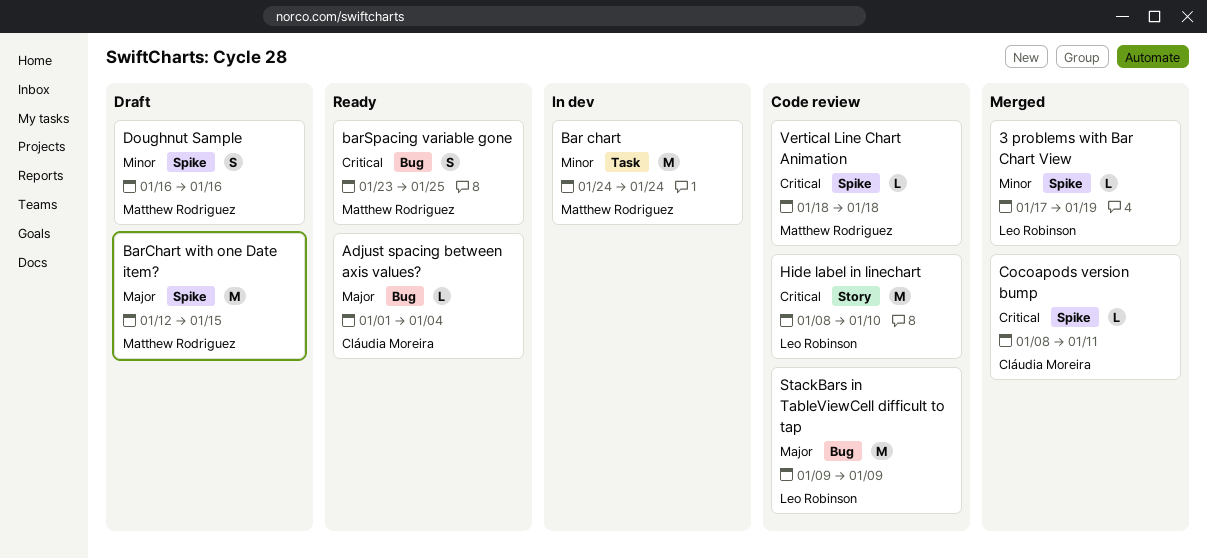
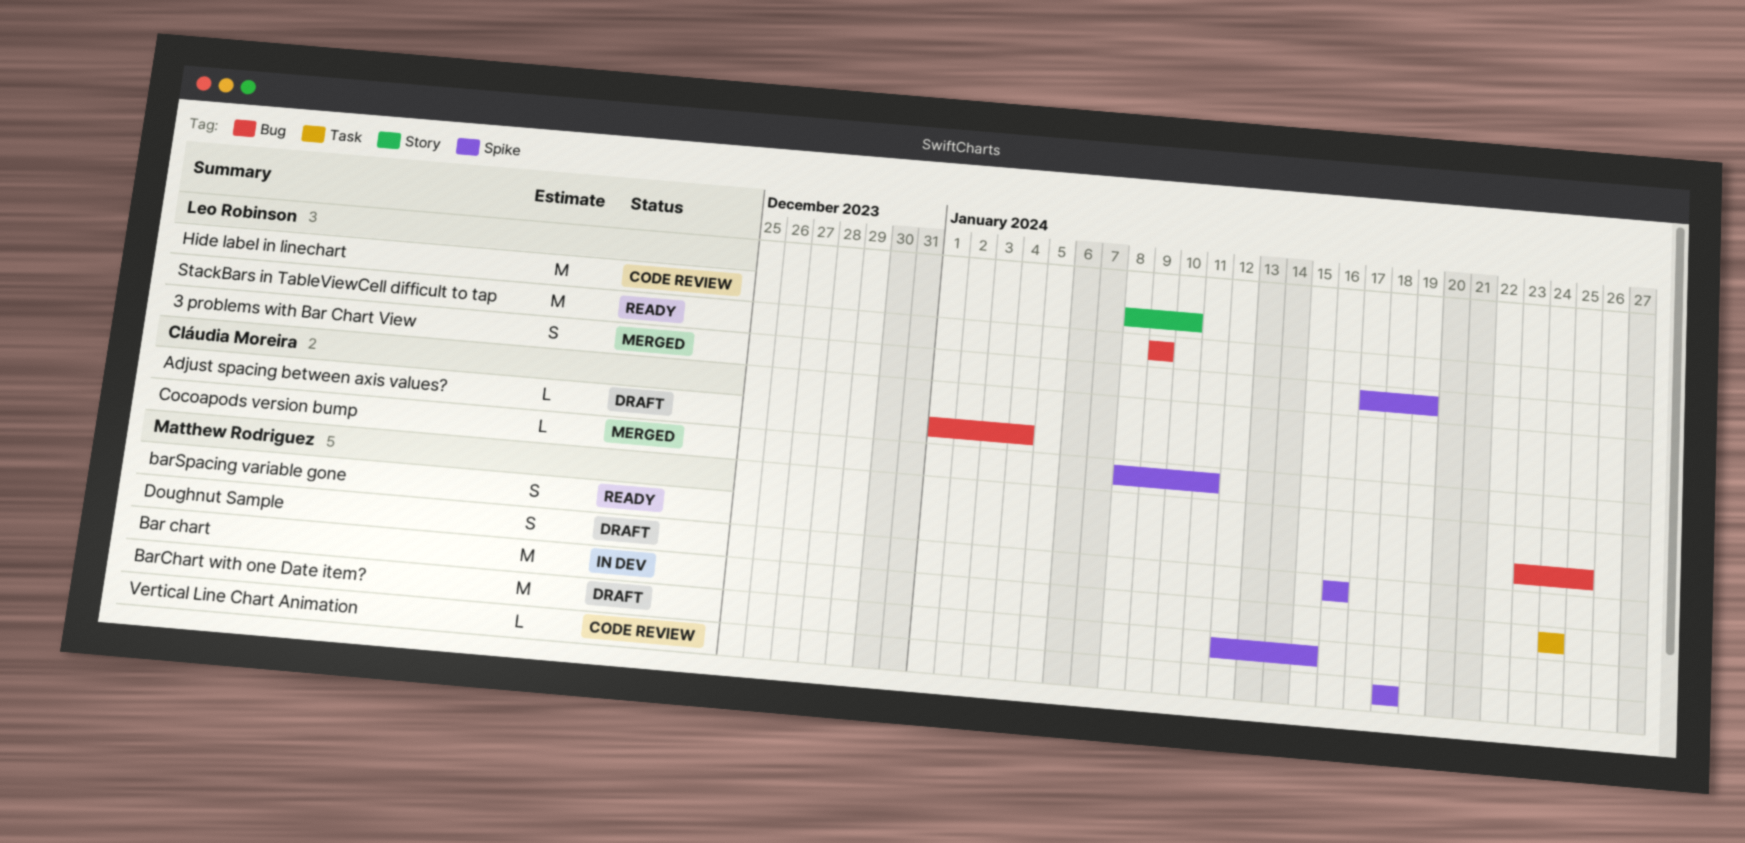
3 problems with Bar Chart View, estimate: L -> S
Adjust spacing between axis values?, status: Ready -> Draft
StackBars in TableViewCell difficult to tap, status: Code review -> Ready

